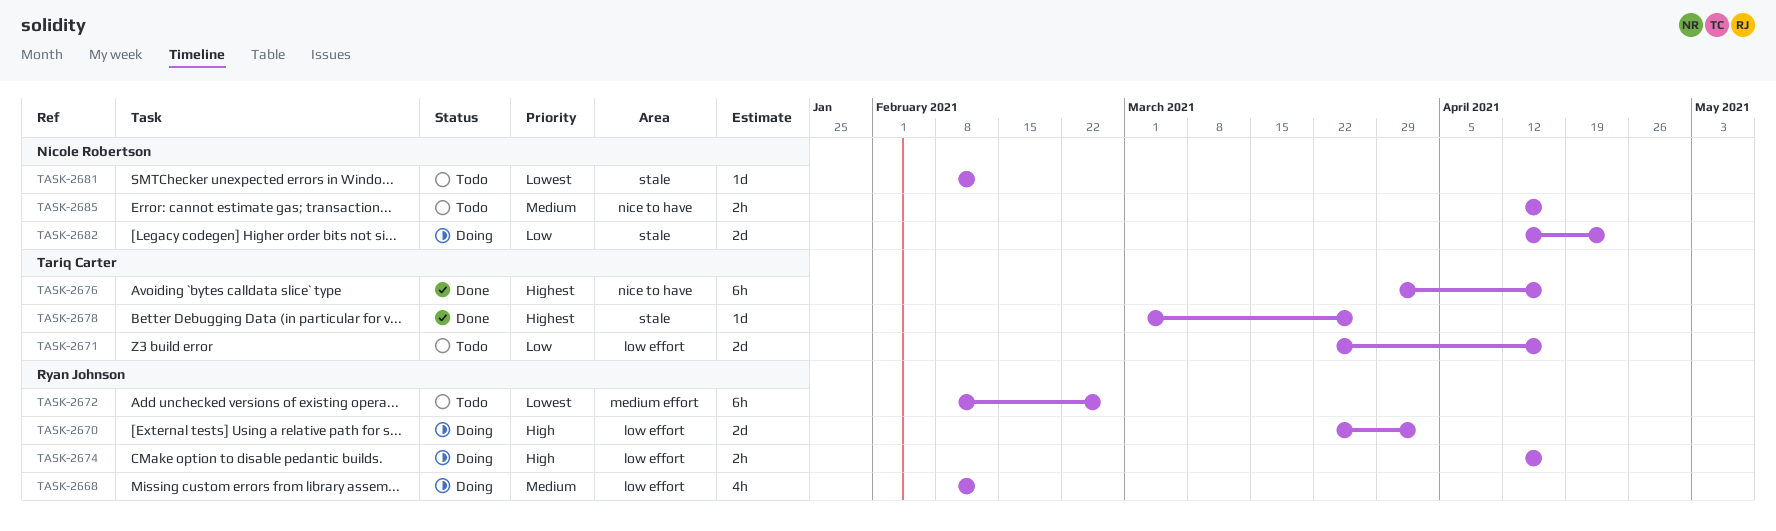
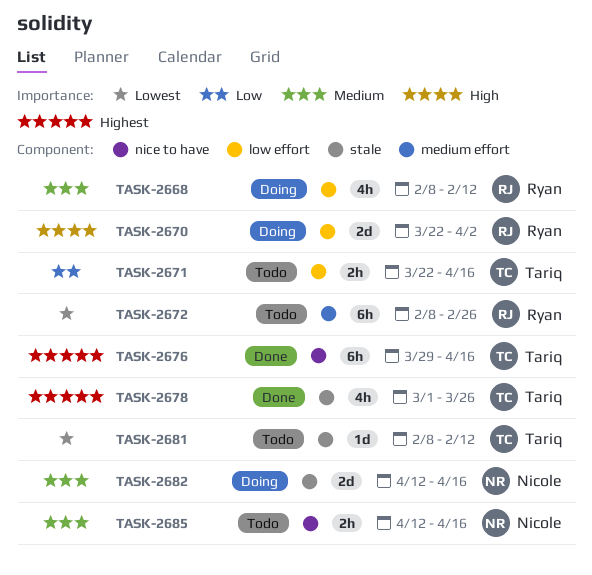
TASK-2671, estimate: 2d -> 2h
TASK-2674: present -> none
TASK-2678, estimate: 1d -> 4h
TASK-2681, owner: Nicole Robertson -> Tariq Carter
TASK-2682, priority: Low -> Medium
TASK-2682, due: Apr 23 -> Apr 16

